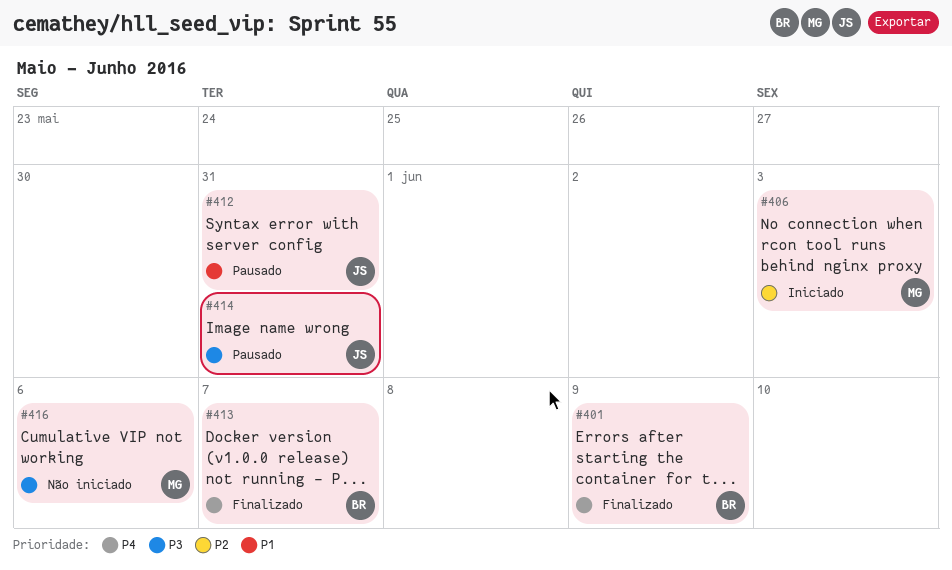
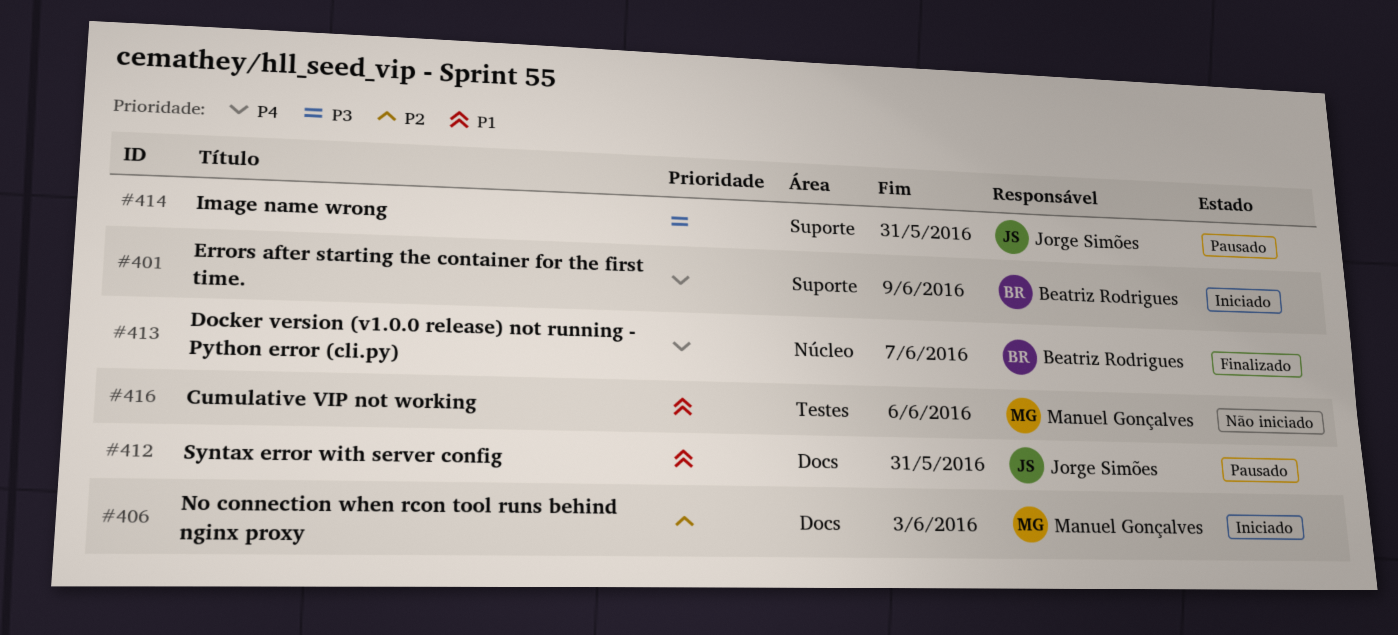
#401, status: Finalizado -> Iniciado
#416, priority: P3 -> P1

